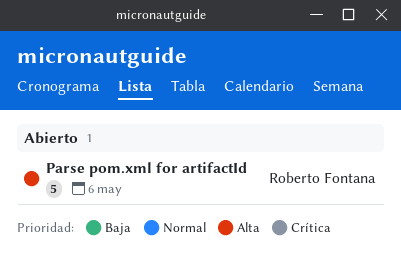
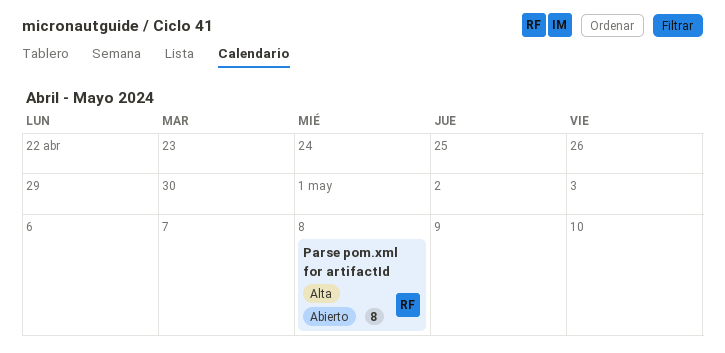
Parse pom.xml for artifactId, estimate: 5 -> 8
Parse pom.xml for artifactId, due: May 6 -> May 8

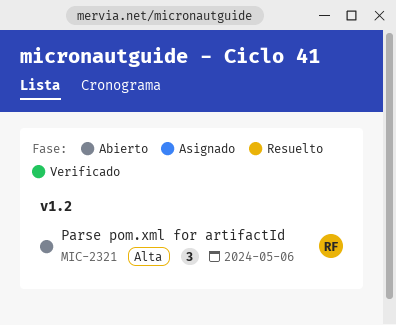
Parse pom.xml for artifactId, estimate: 8 -> 3
Parse pom.xml for artifactId, due: May 8 -> May 6

